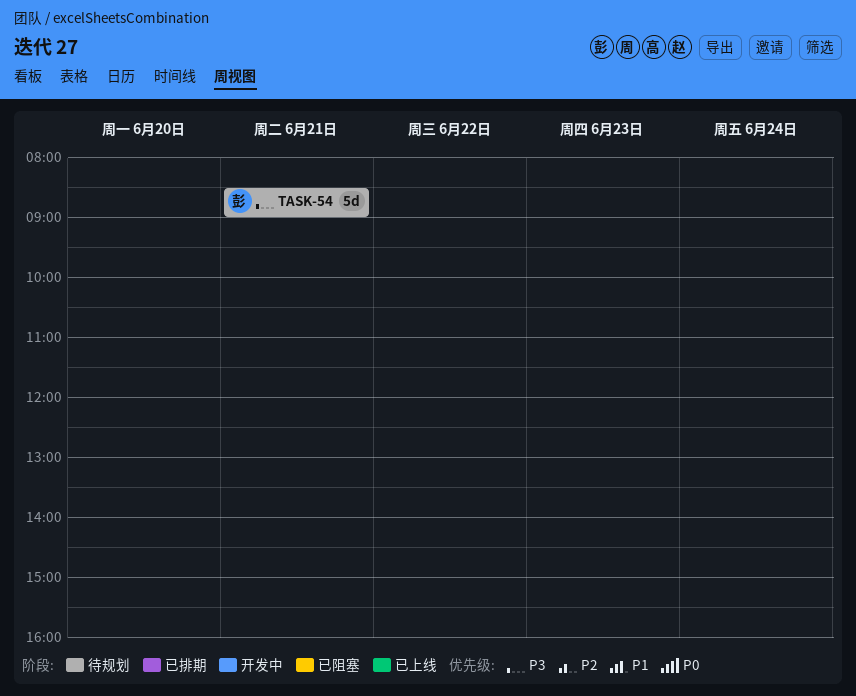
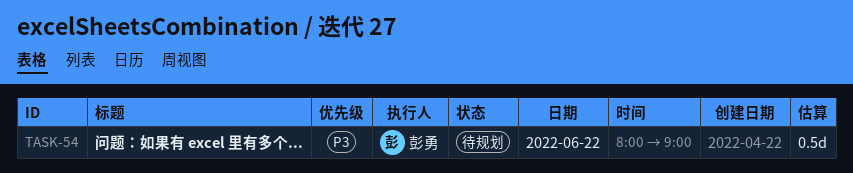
TASK-54, estimate: 5d -> 0.5d
TASK-54, day: Jun 21 -> Jun 22
TASK-54, begins: 08:30 -> 08:00

